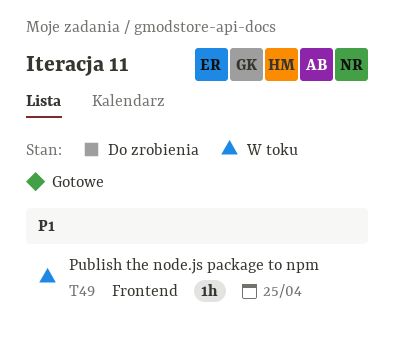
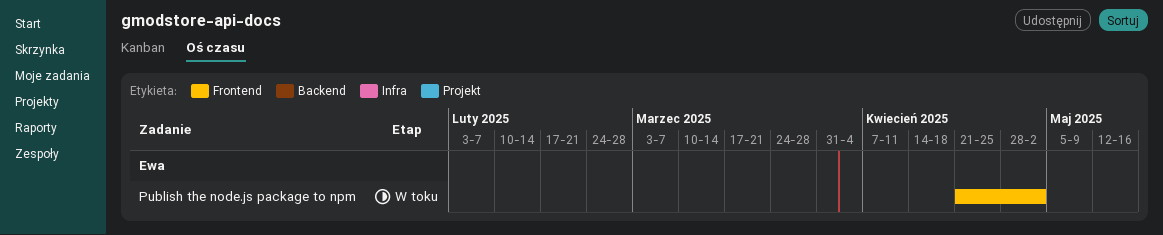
Publish the node.js package to npm, due: Apr 25 -> May 2

